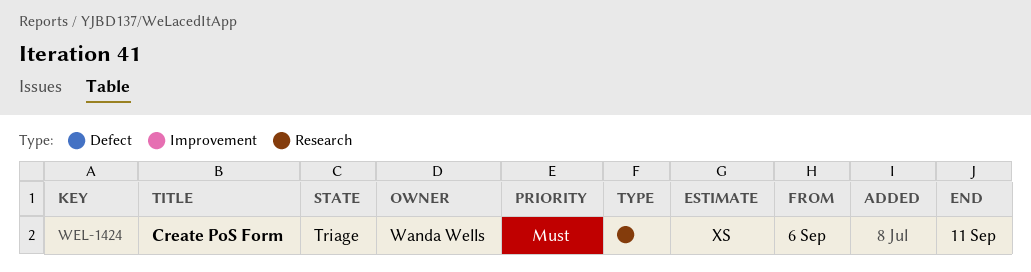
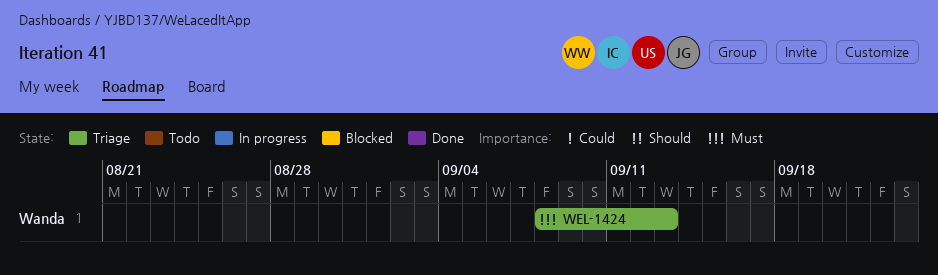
WEL-1424, start: Sep 6 -> Sep 8
WEL-1424, due: Sep 11 -> Sep 13

